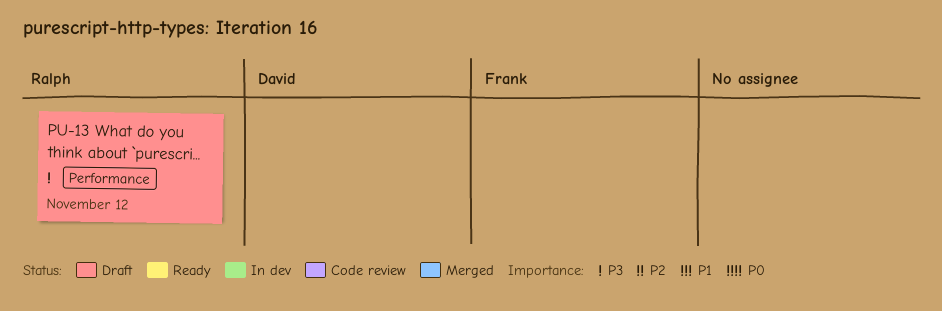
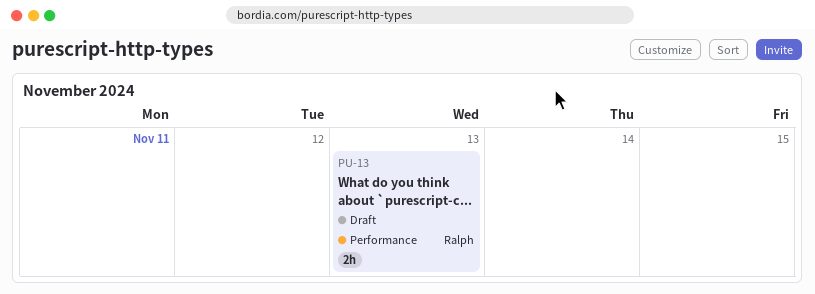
PU-13, due: Nov 12 -> Nov 13

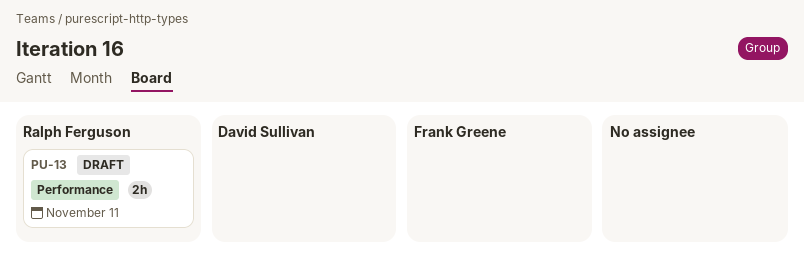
PU-13, due: Nov 13 -> Nov 11

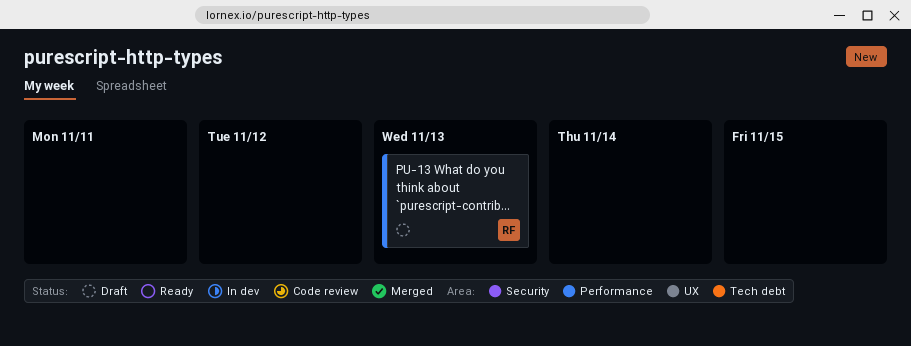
PU-13, due: Nov 11 -> Nov 13

